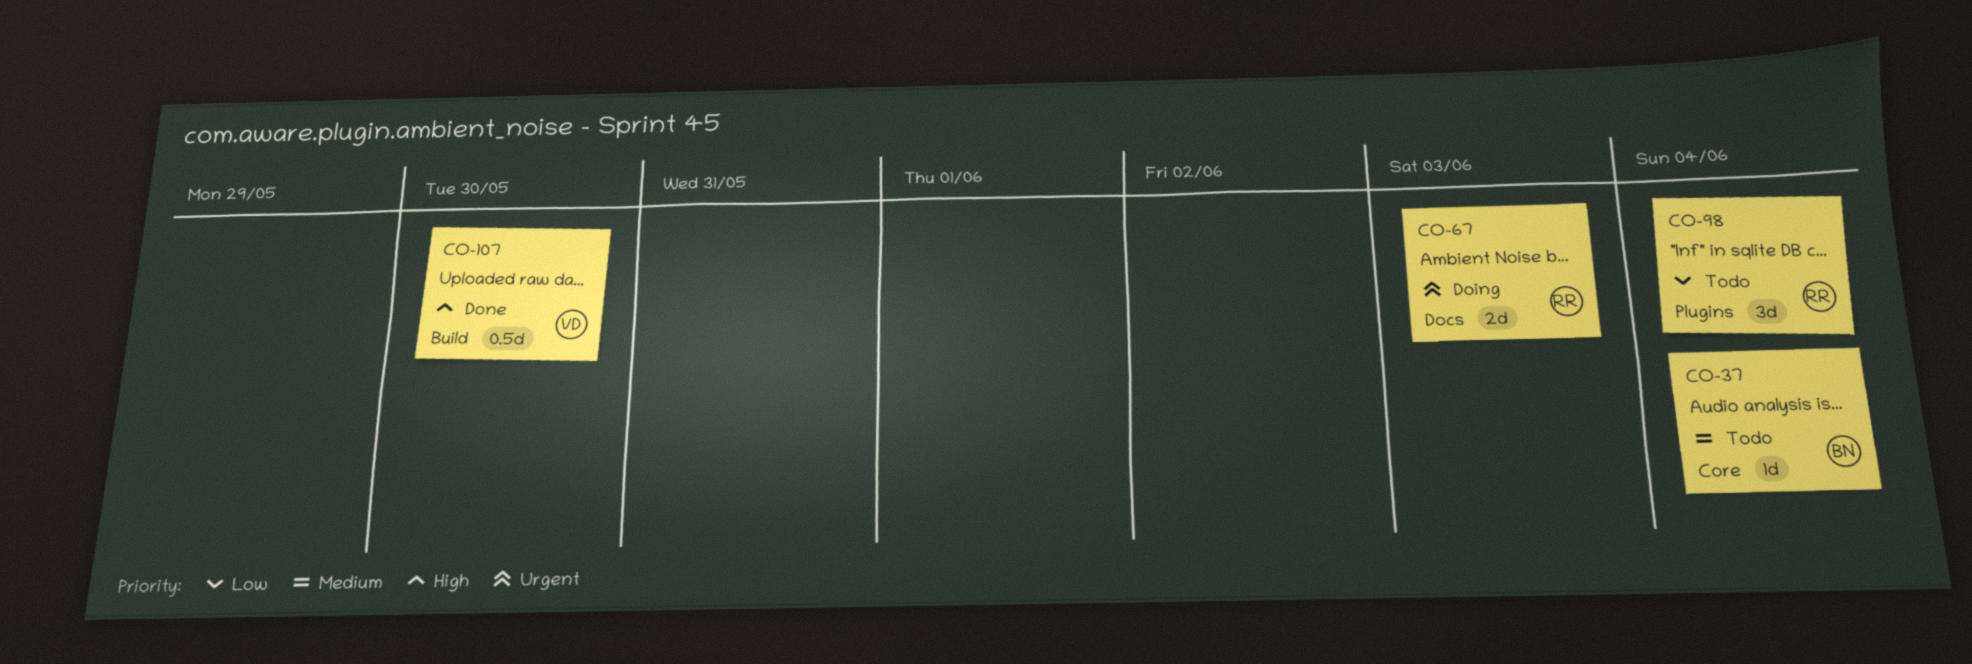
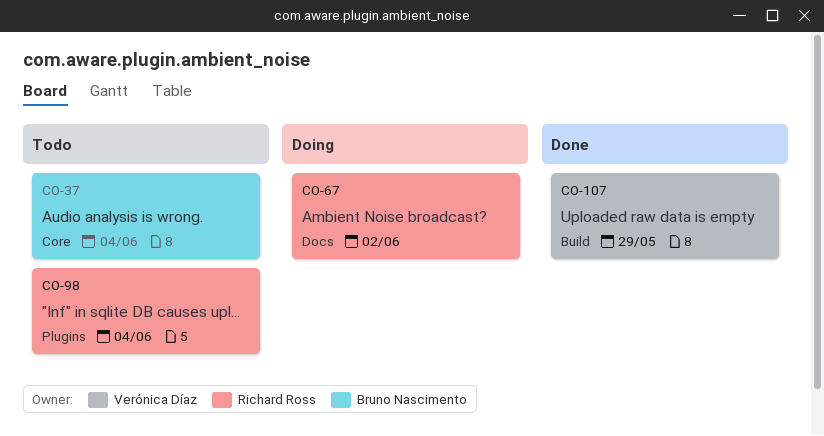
CO-67, due: Jun 3 -> Jun 2
CO-107, due: May 30 -> May 29

